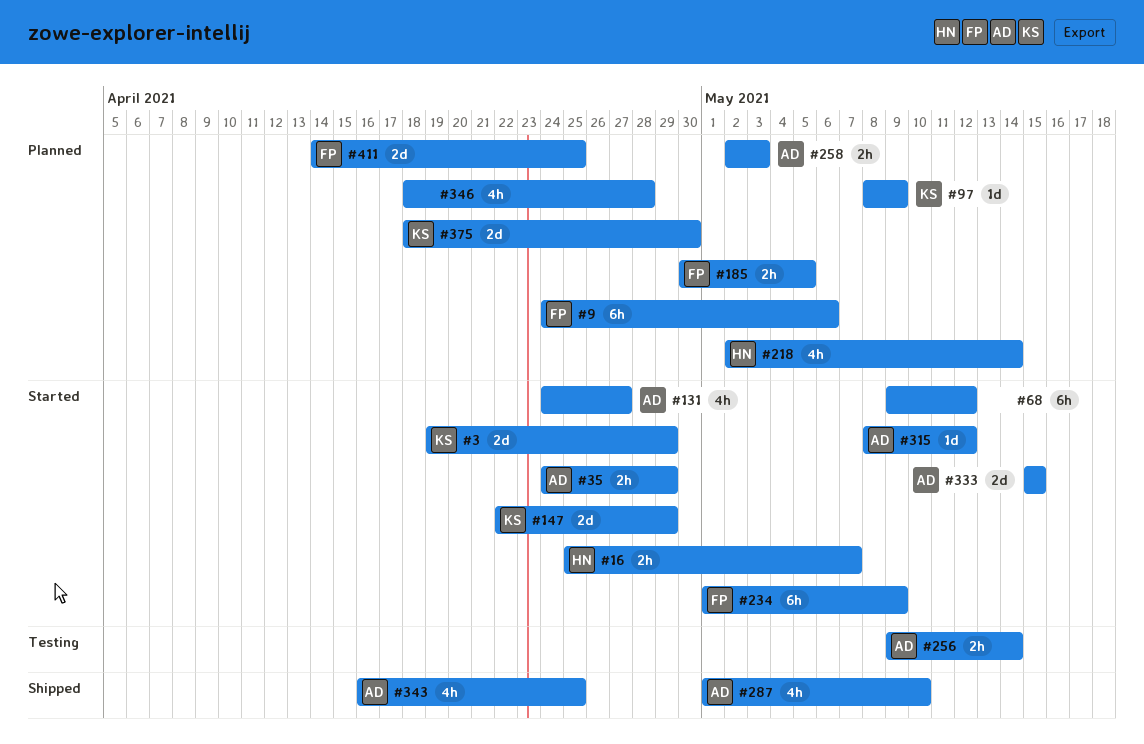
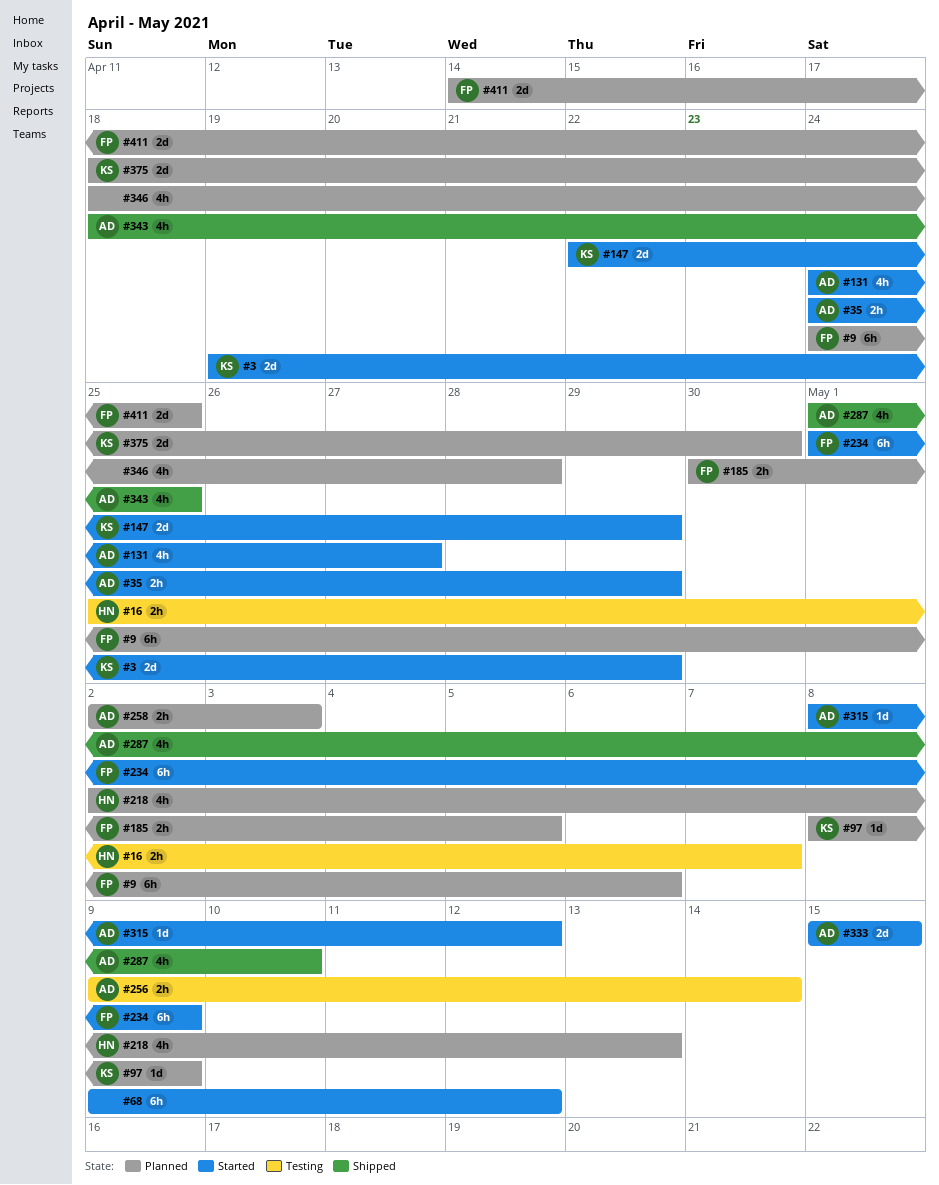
#16, status: Started -> Testing
#218, due: May 14 -> May 13
#343, start: Apr 16 -> Apr 18

